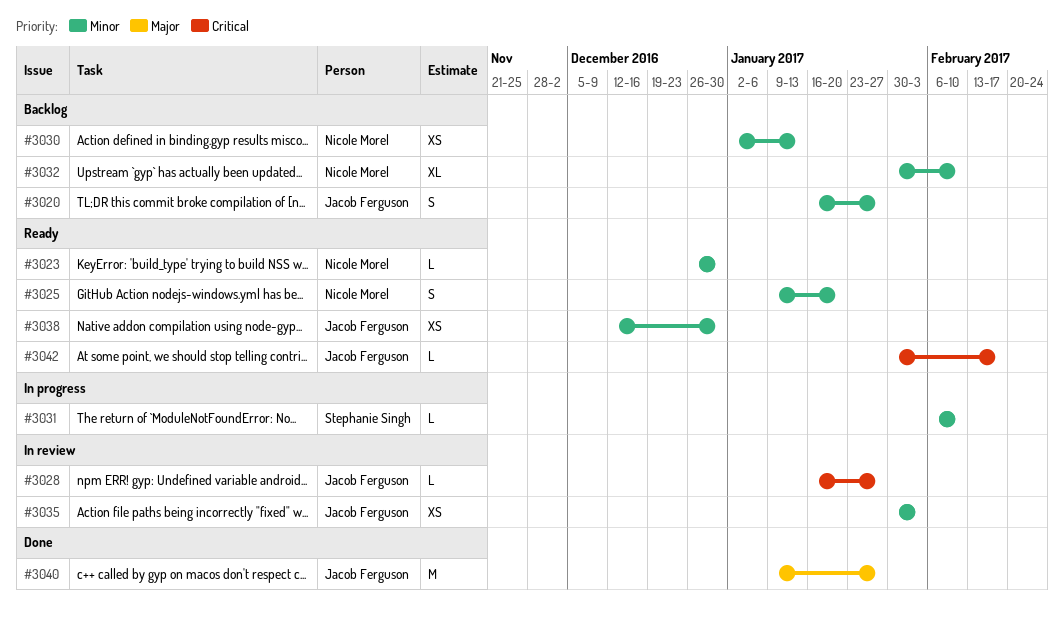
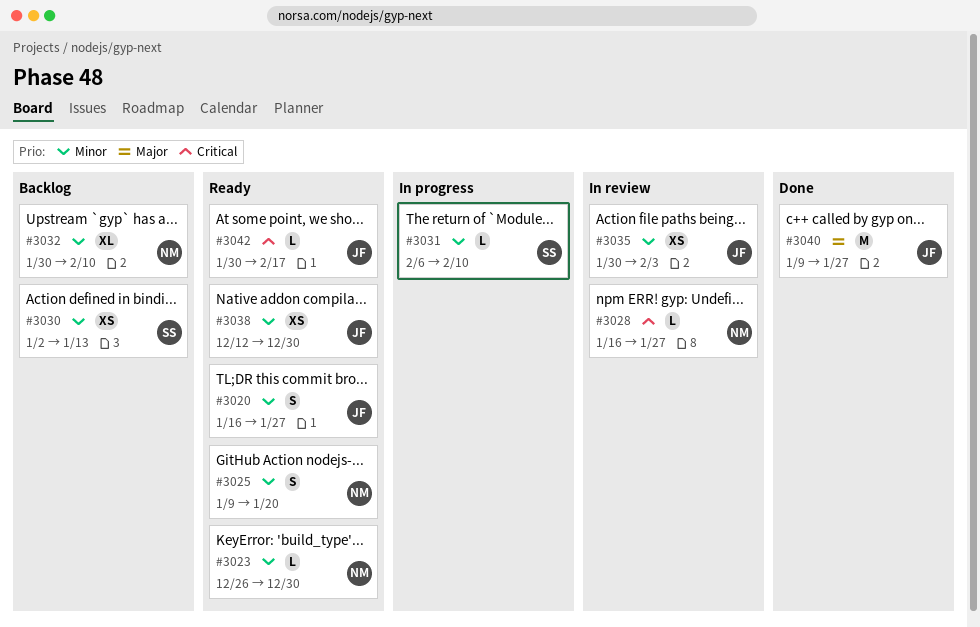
#3020, status: Backlog -> Ready
#3028, owner: Jacob Ferguson -> Nicole Morel
#3030, owner: Nicole Morel -> Stephanie Singh

